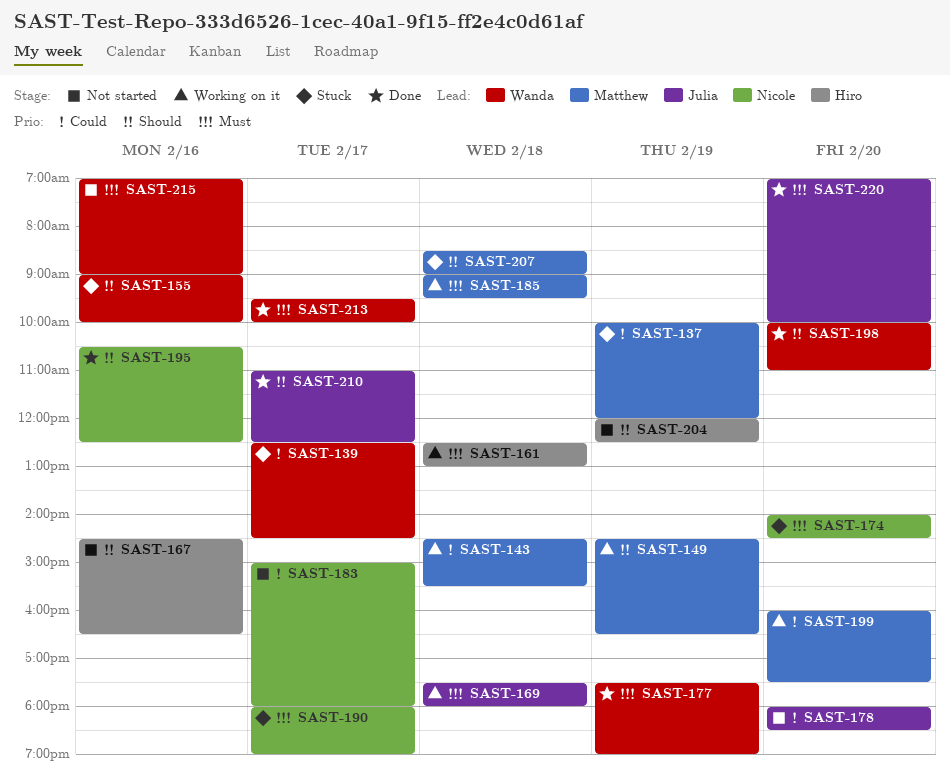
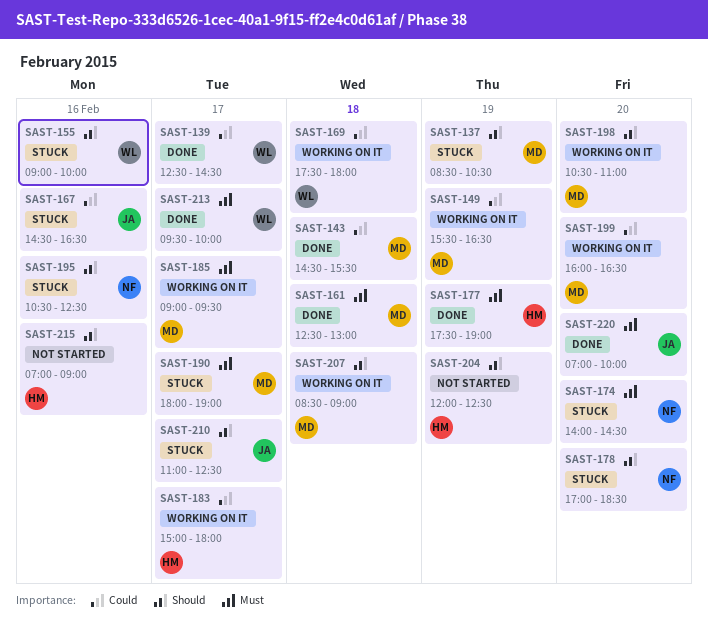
SAST-137, priority: Could -> Should
SAST-137, begins: 10:00 -> 08:30
SAST-137, ends: 12:00 -> 10:30
SAST-139, status: Stuck -> Done
SAST-143, status: Working on it -> Done
SAST-149, priority: Should -> Could
SAST-149, begins: 14:30 -> 15:30
SAST-161, status: Working on it -> Done
SAST-161, owner: Hiro -> Matthew
SAST-167, status: Not started -> Stuck
SAST-167, owner: Hiro -> Julia
SAST-167, priority: Should -> Could
SAST-169, owner: Julia -> Wanda
SAST-169, priority: Must -> Could
SAST-177, owner: Wanda -> Hiro
SAST-178, status: Not started -> Stuck
SAST-178, owner: Julia -> Nicole
SAST-178, priority: Could -> Should
SAST-178, begins: 18:00 -> 17:00
SAST-183, status: Not started -> Working on it
SAST-183, owner: Nicole -> Hiro
SAST-185, day: Feb 18 -> Feb 17
SAST-190, owner: Nicole -> Matthew
SAST-195, status: Done -> Stuck
SAST-198, status: Done -> Working on it
SAST-198, owner: Wanda -> Matthew
SAST-198, begins: 10:00 -> 10:30
SAST-199, ends: 17:30 -> 16:30
SAST-207, status: Stuck -> Working on it
SAST-210, status: Done -> Stuck
SAST-215, owner: Wanda -> Hiro
SAST-215, priority: Must -> Should

